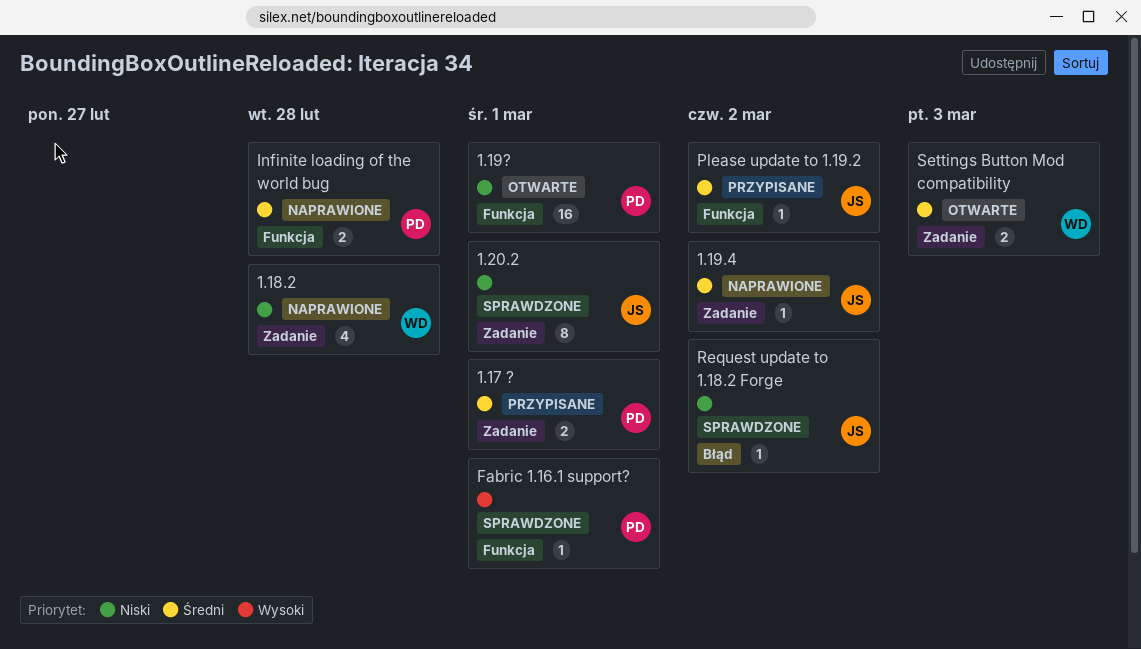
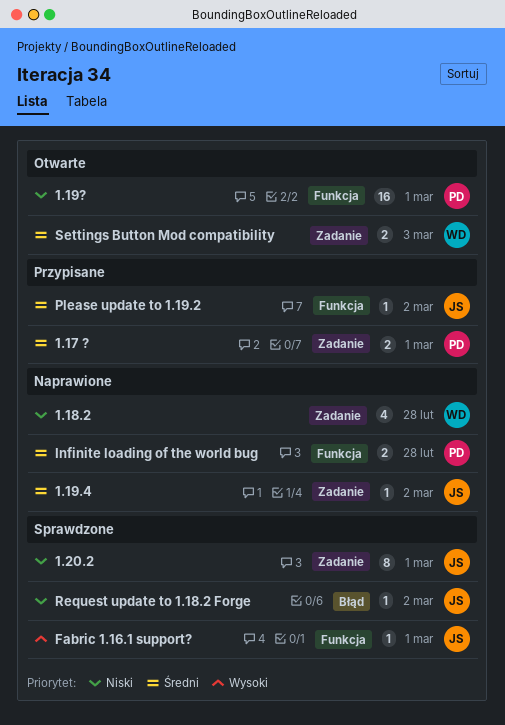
Fabric 1.16.1 support?, owner: PD -> JS

